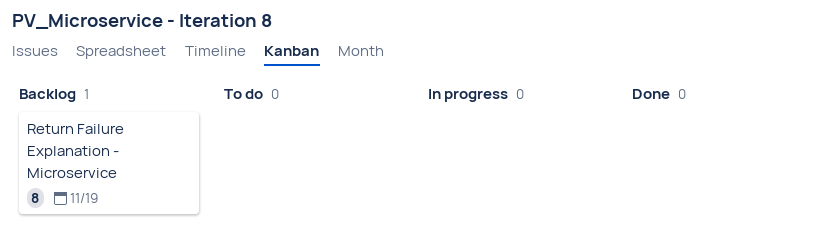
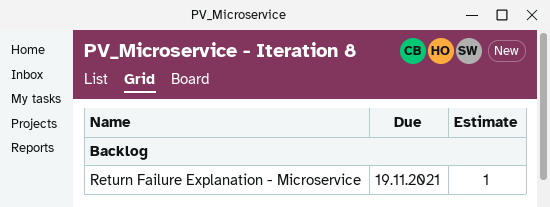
Return Failure Explanation - Microservice, estimate: 8 -> 1

